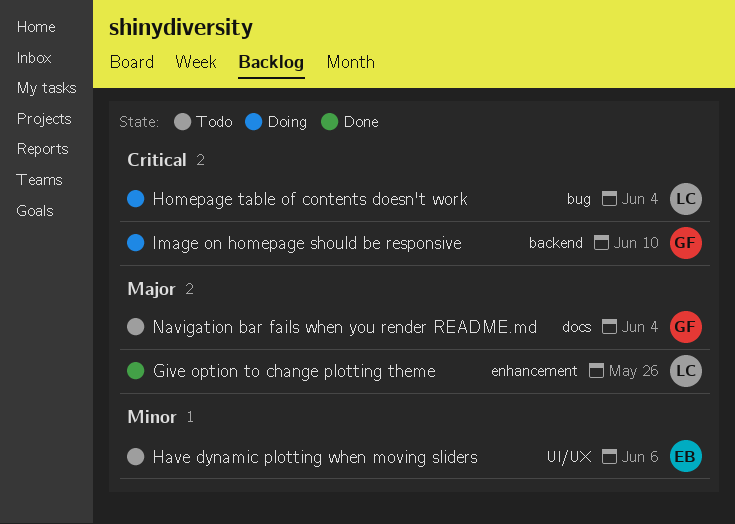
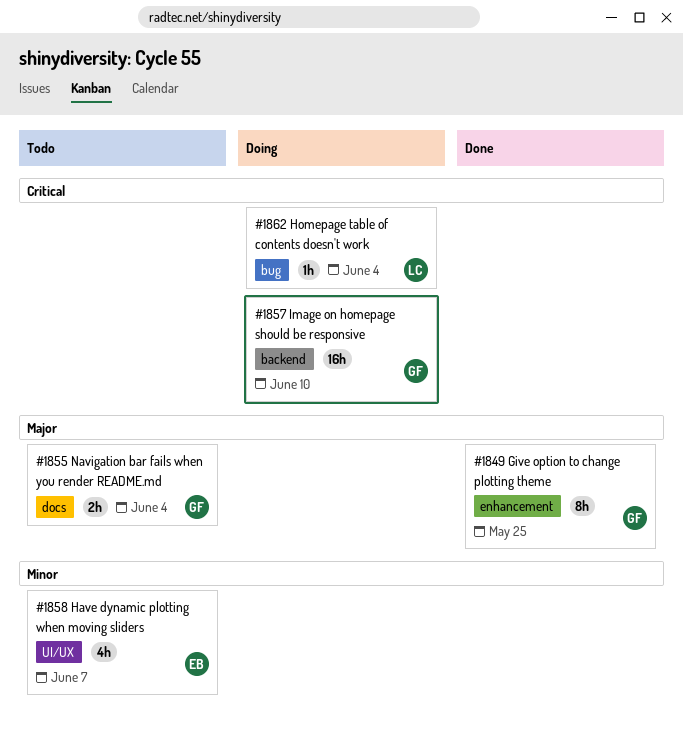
Give option to change plotting theme, owner: LC -> GF
Give option to change plotting theme, due: May 26 -> May 25
Have dynamic plotting when moving sliders, due: Jun 6 -> Jun 7

